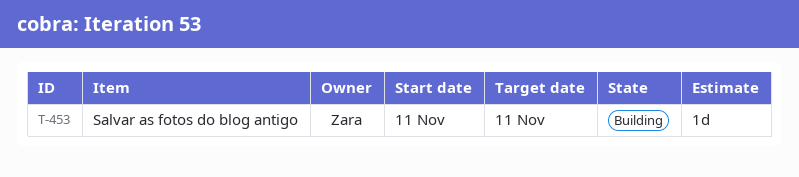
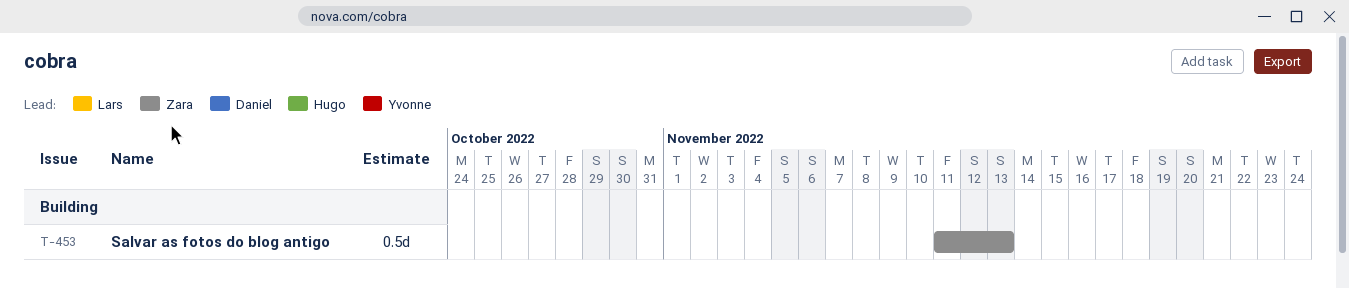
T-453, estimate: 1d -> 0.5d
T-453, due: Nov 11 -> Nov 13

